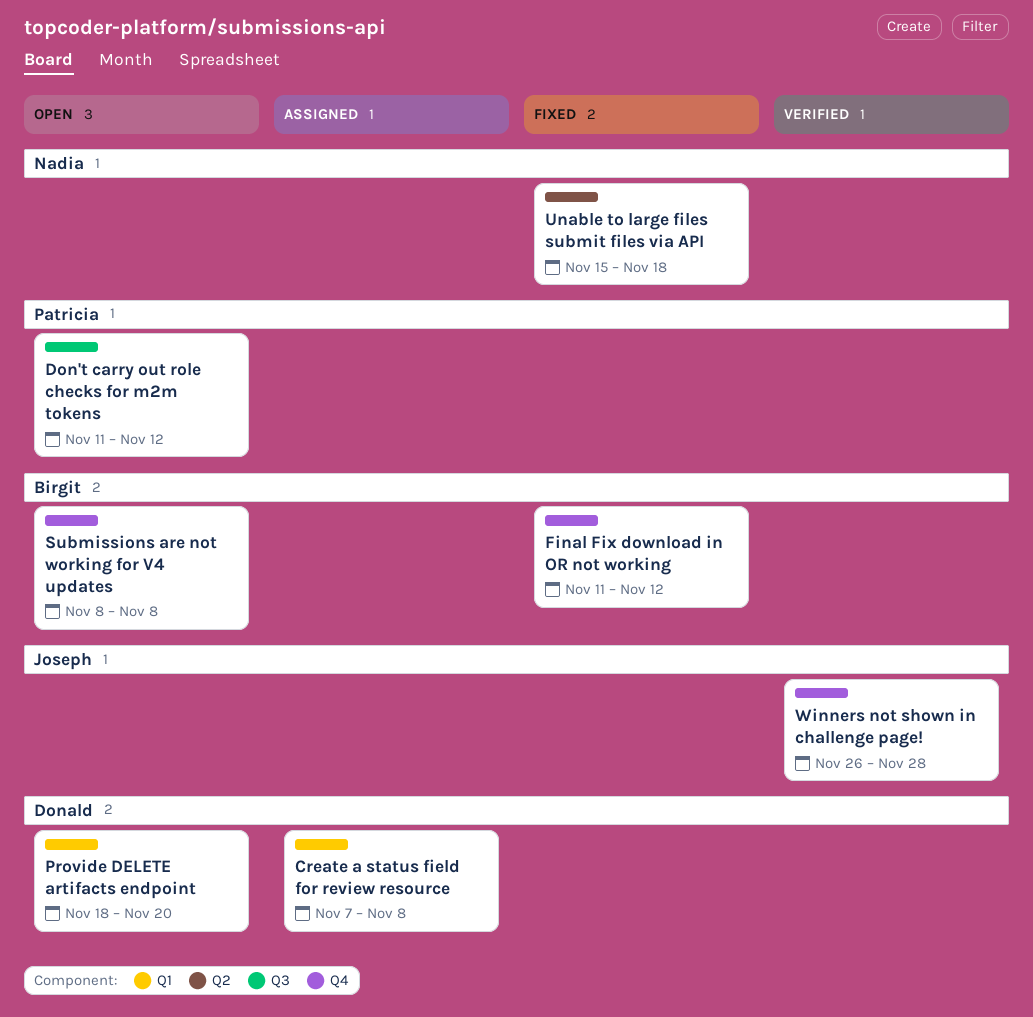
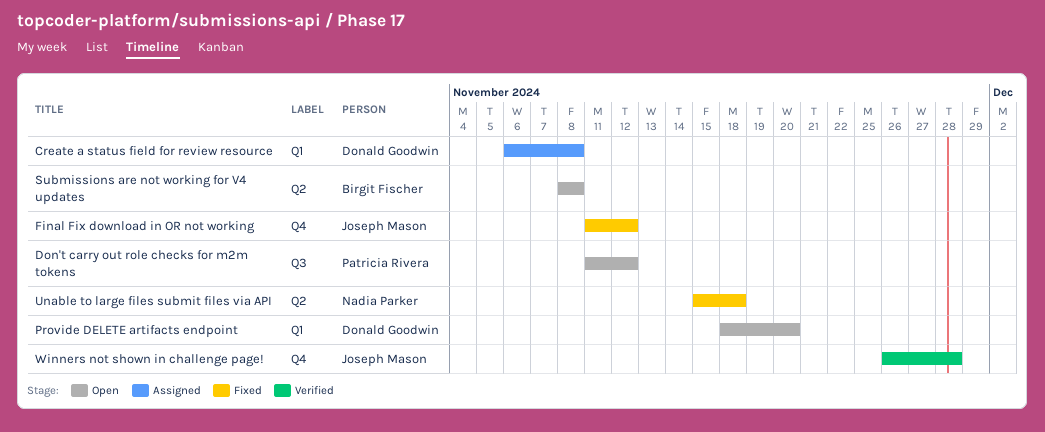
Create a status field for review resource, start: Nov 7 -> Nov 6
Final Fix download in OR not working, owner: Birgit Fischer -> Joseph Mason
Submissions are not working for V4 updates, label: Q4 -> Q2

